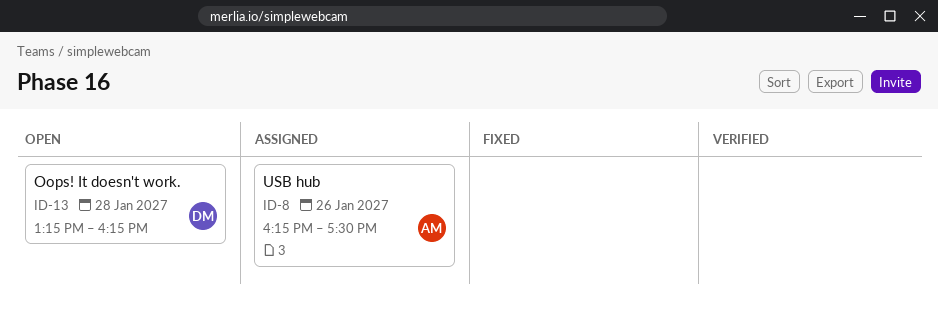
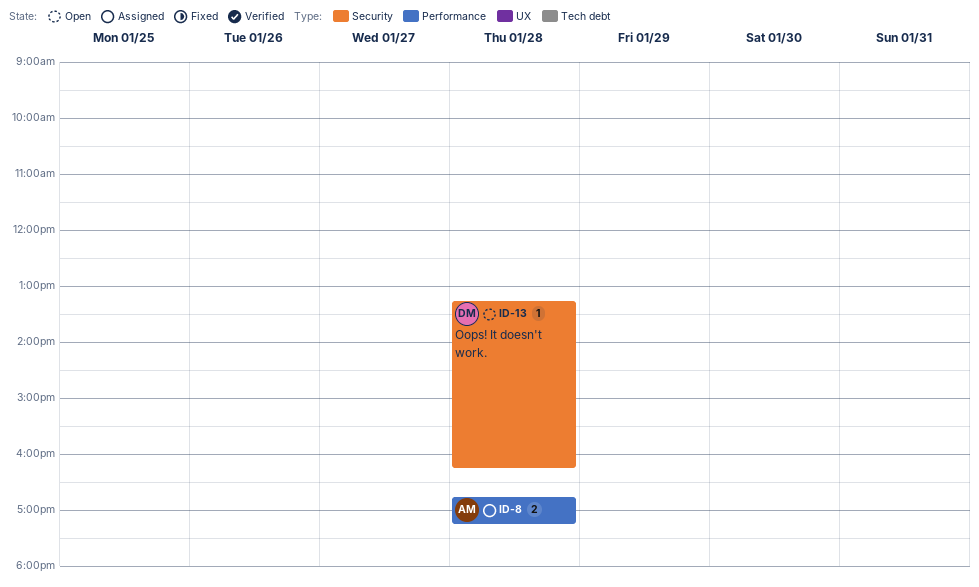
ID-8, day: Jan 26 -> Jan 28
ID-8, begins: 16:15 -> 16:45
ID-8, ends: 17:30 -> 17:15

